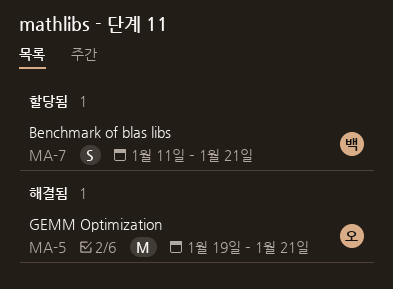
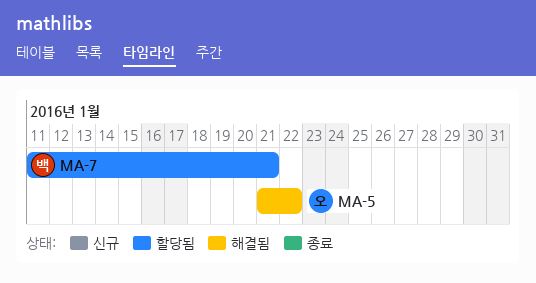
MA-5, start: Jan 19 -> Jan 21
MA-5, due: Jan 21 -> Jan 22

